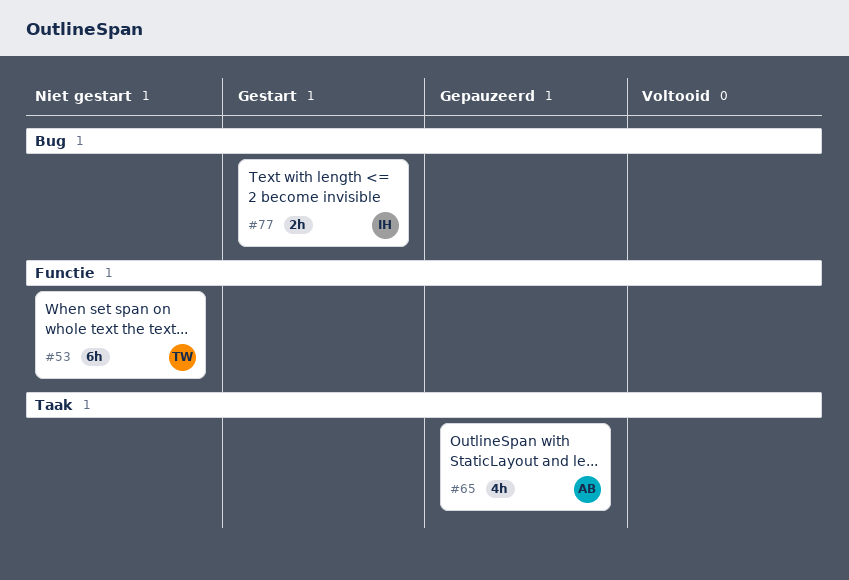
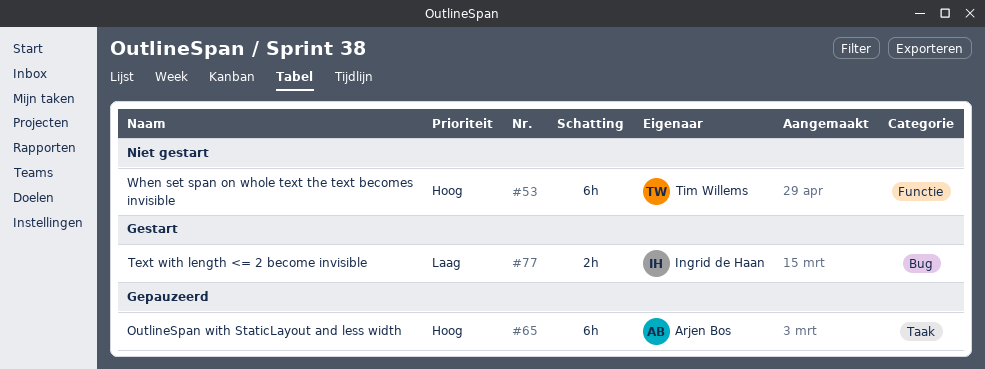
#65, estimate: 4h -> 6h

